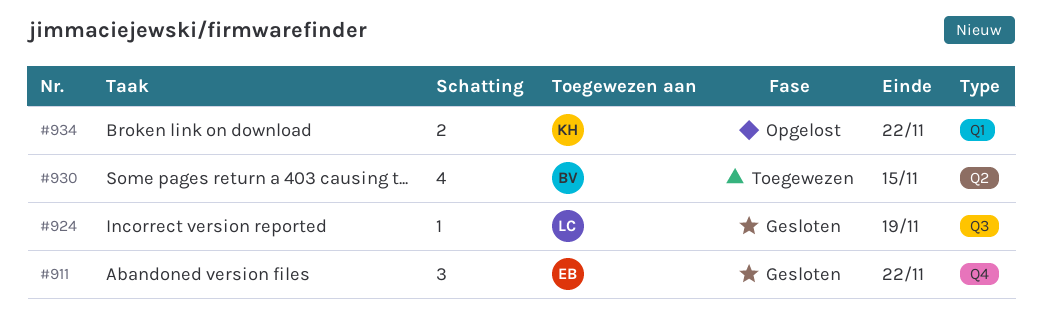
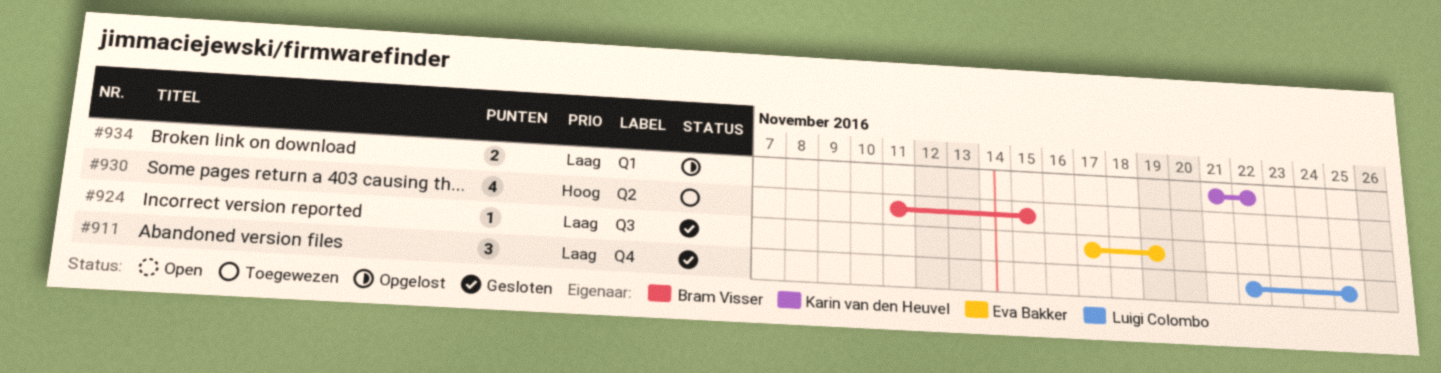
#911, owner: Eva Bakker -> Luigi Colombo
#911, due: Nov 22 -> Nov 25
#924, owner: Luigi Colombo -> Eva Bakker

